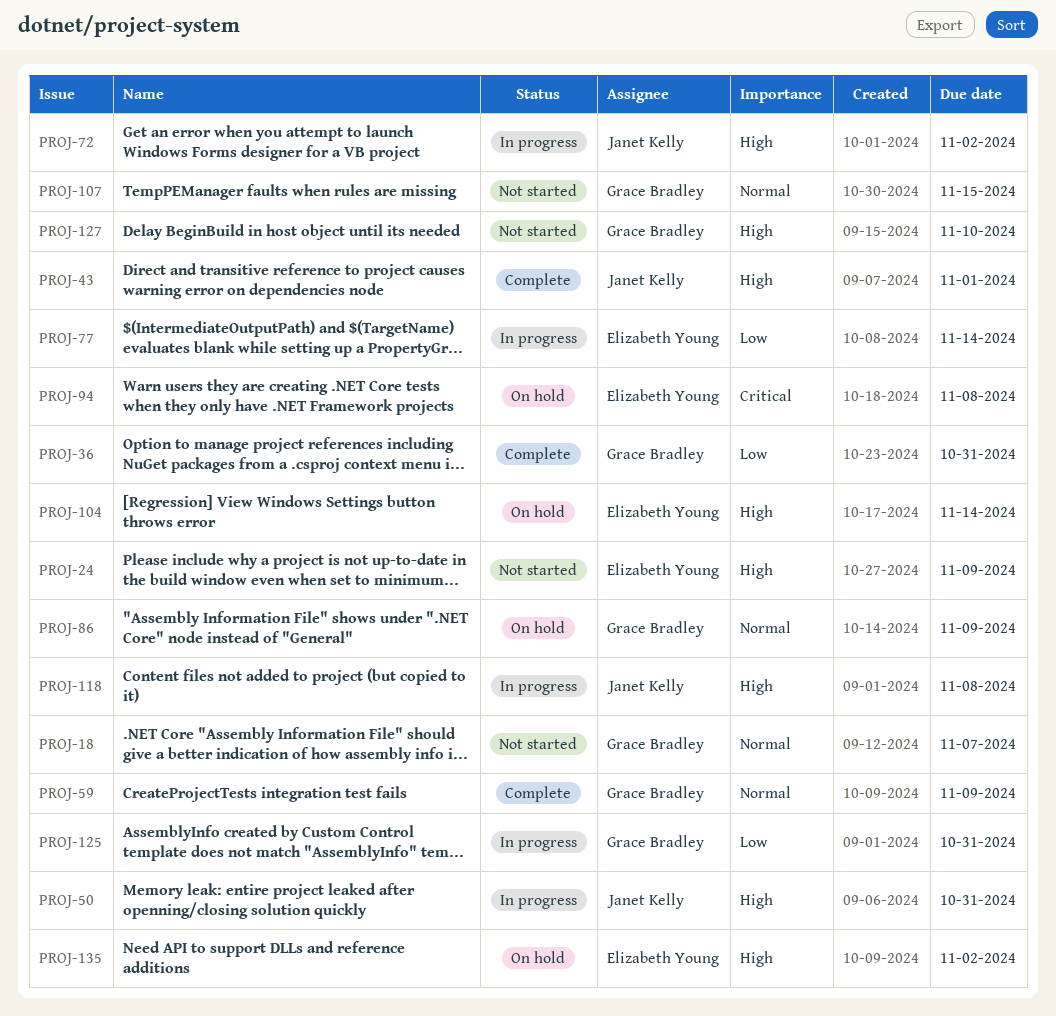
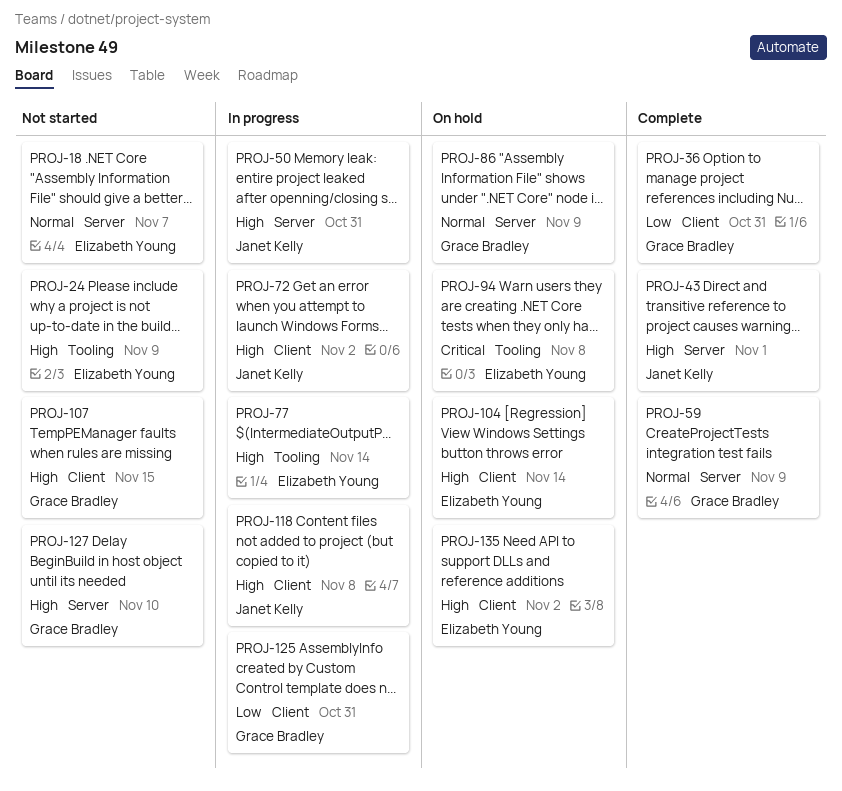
PROJ-18, owner: Grace Bradley -> Elizabeth Young
PROJ-77, priority: Low -> High
PROJ-107, priority: Normal -> High

